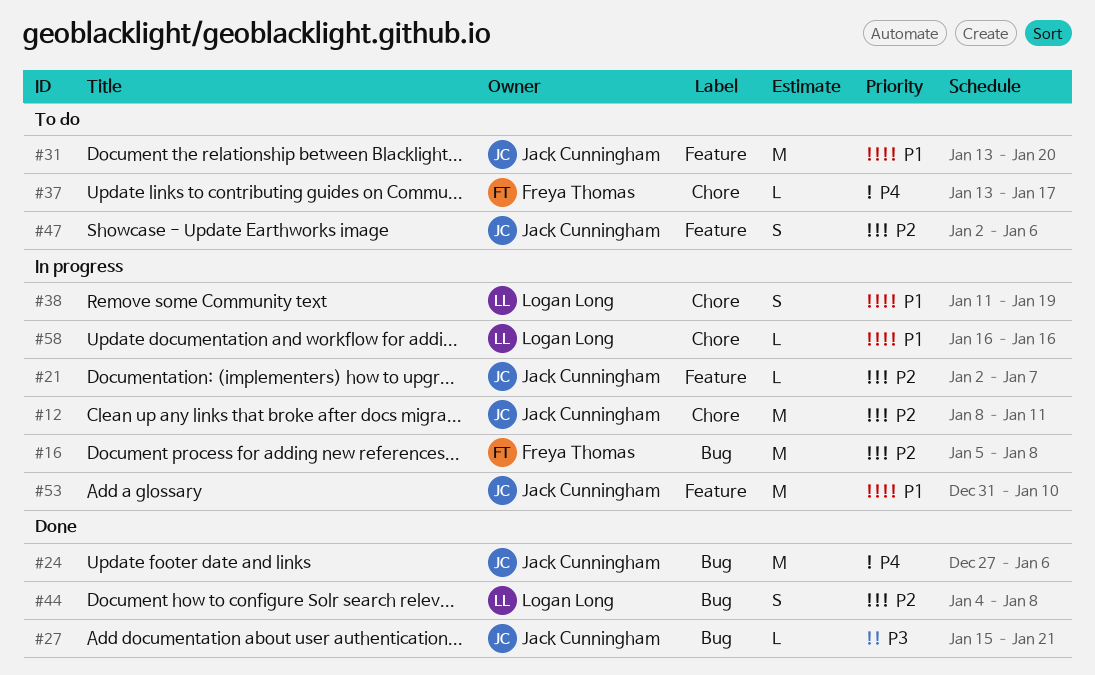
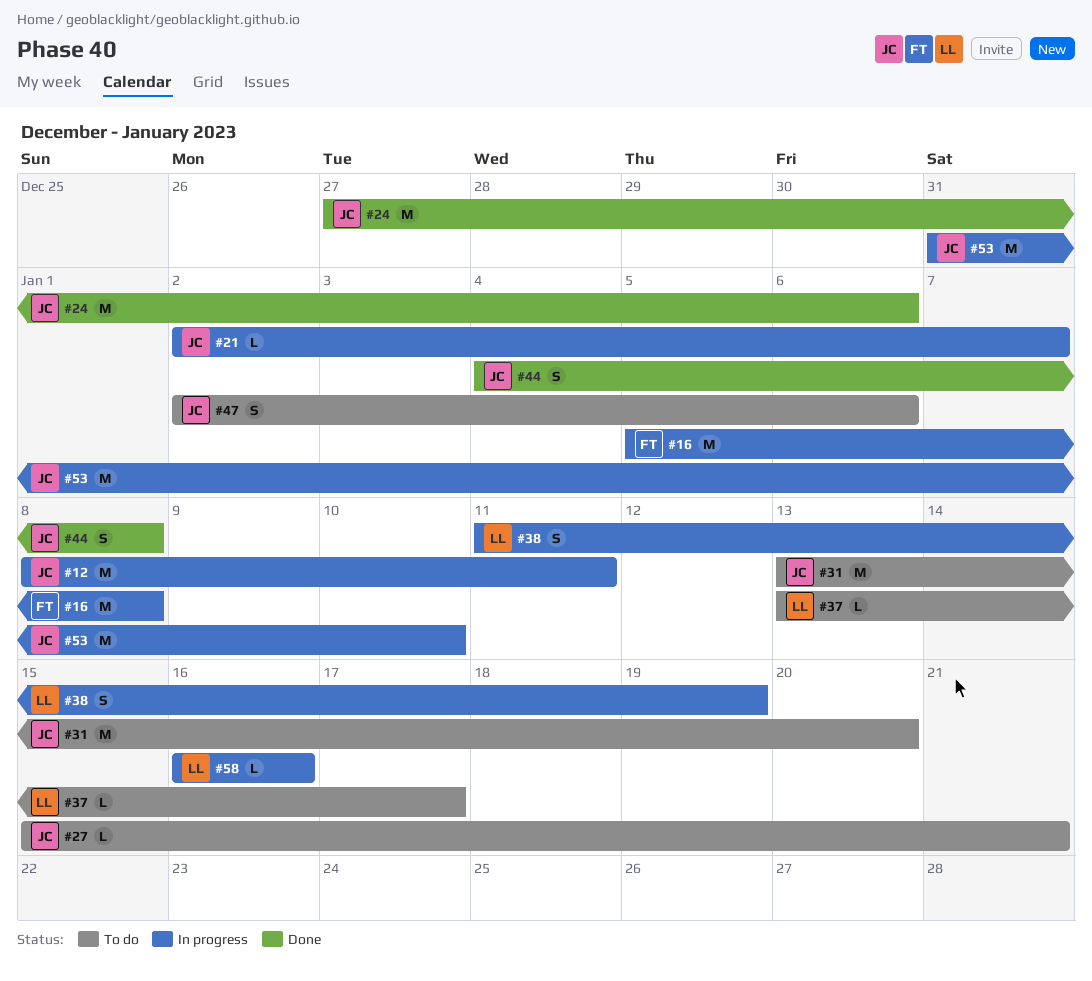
#27, status: Done -> To do
#37, owner: Freya Thomas -> Logan Long
#44, owner: Logan Long -> Jack Cunningham

